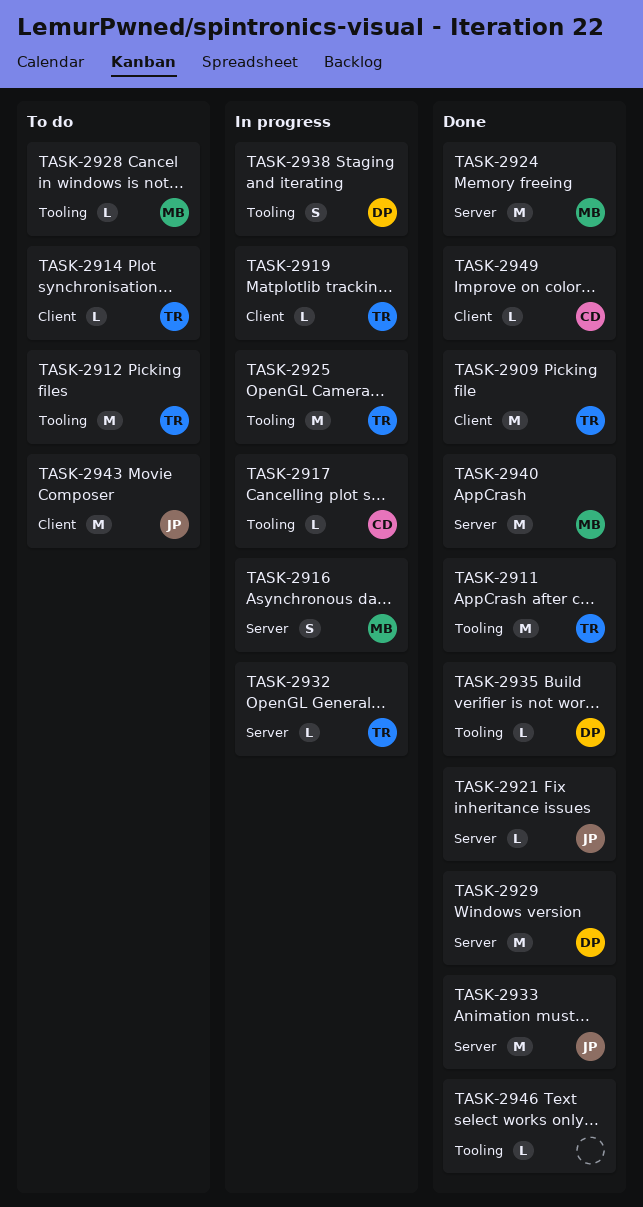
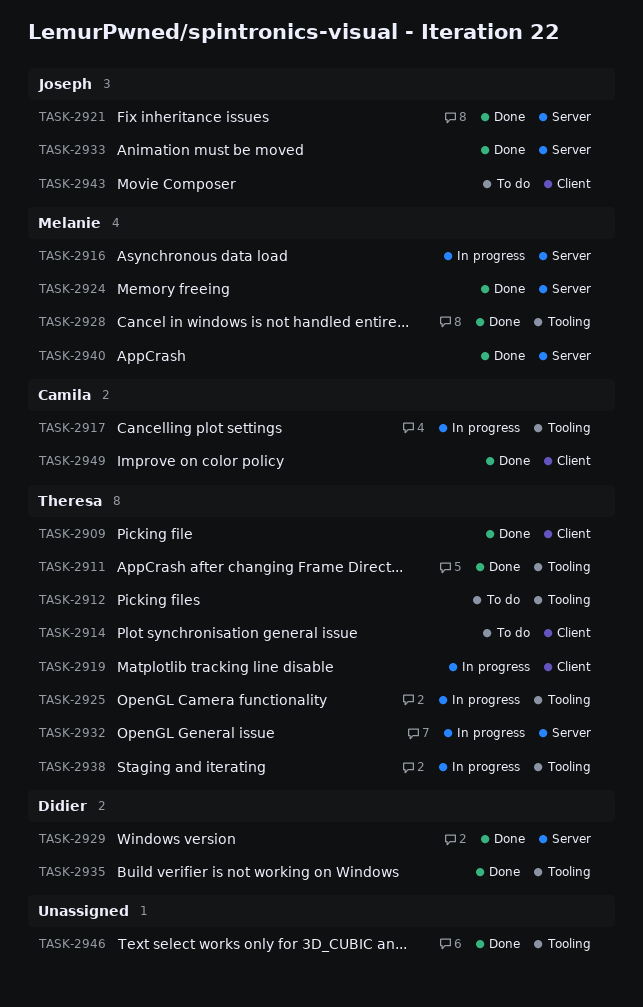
TASK-2928, status: To do -> Done
TASK-2938, owner: Didier -> Theresa

